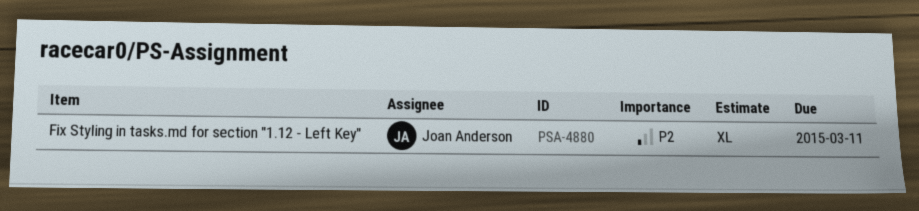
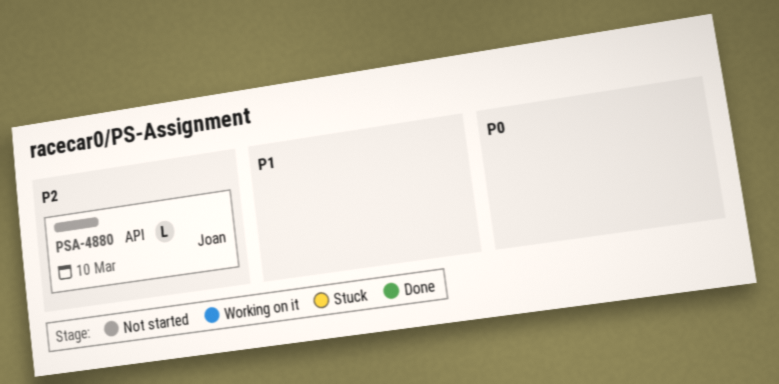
PSA-4880, estimate: XL -> L
PSA-4880, due: Mar 11 -> Mar 10

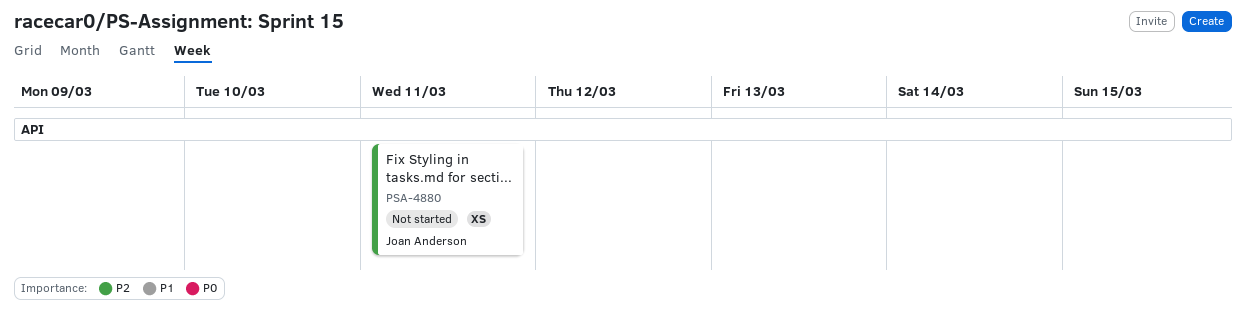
PSA-4880, estimate: L -> XS
PSA-4880, due: Mar 10 -> Mar 11

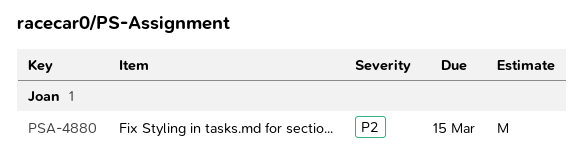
PSA-4880, estimate: XS -> M
PSA-4880, due: Mar 11 -> Mar 15

